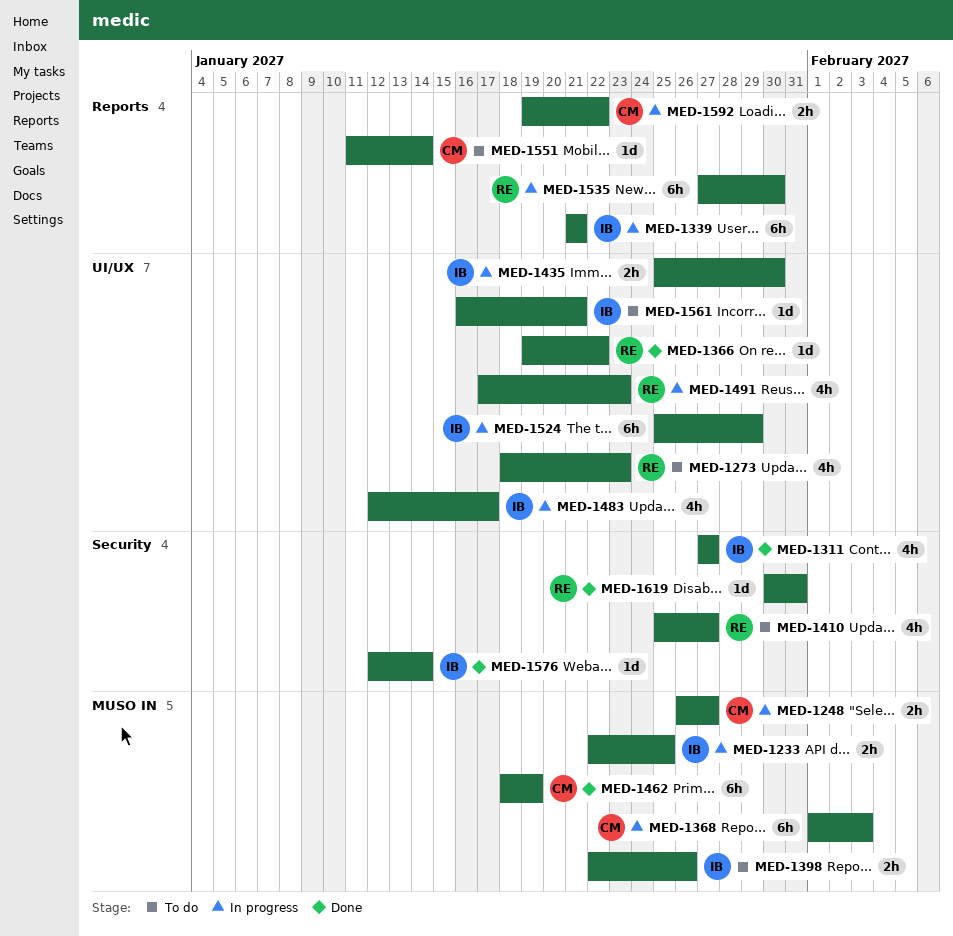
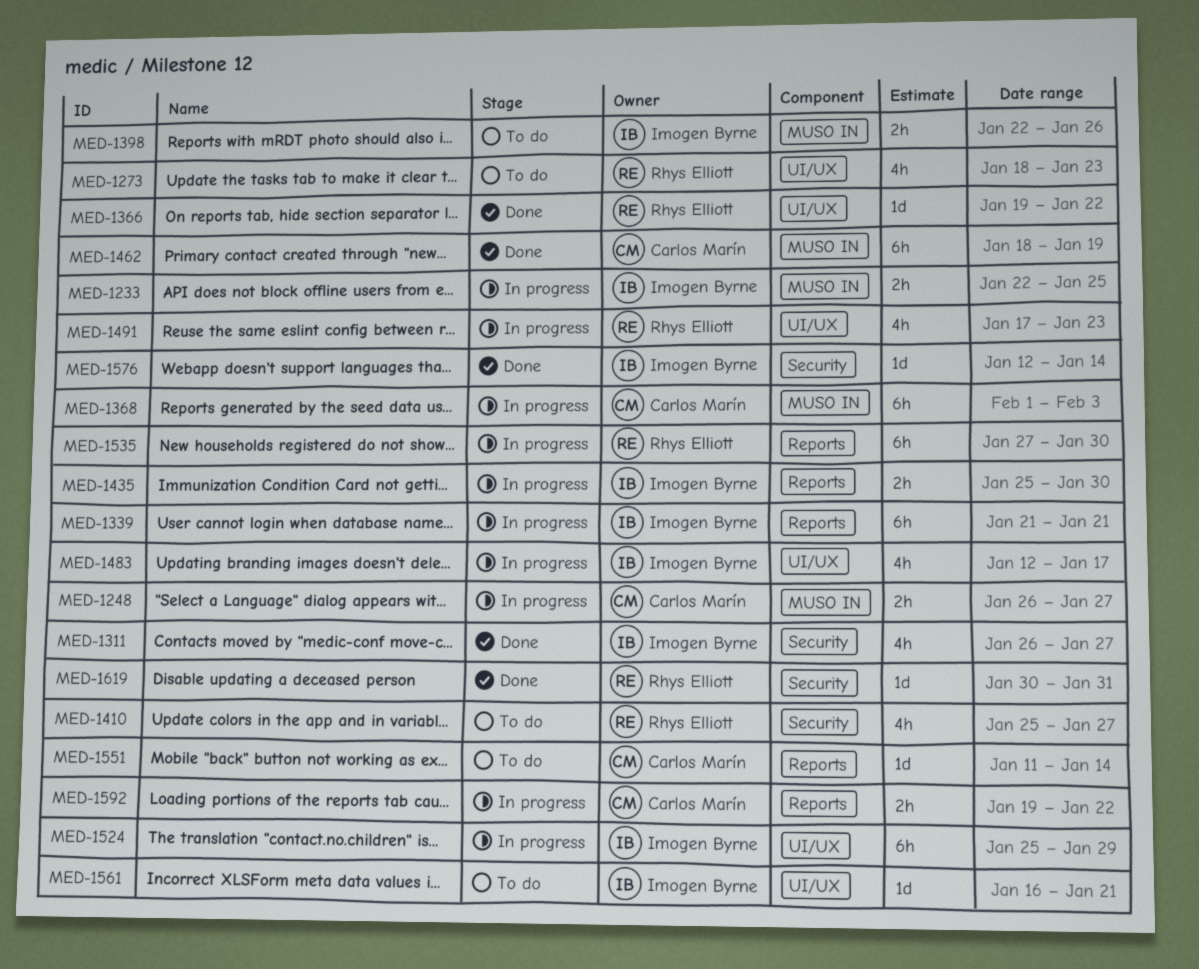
MED-1311, start: Jan 27 -> Jan 26
MED-1435, label: UI/UX -> Reports

